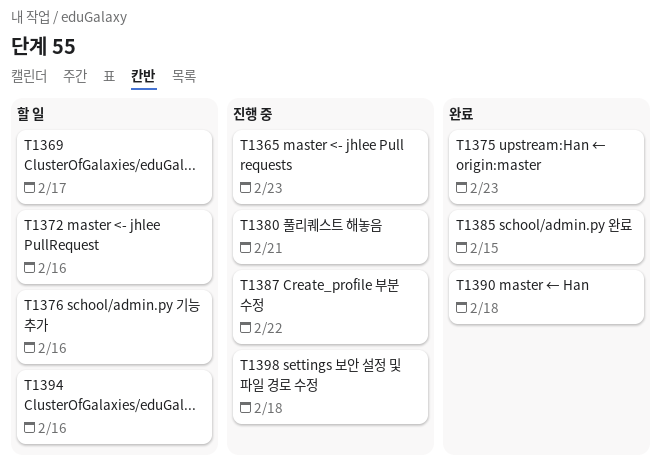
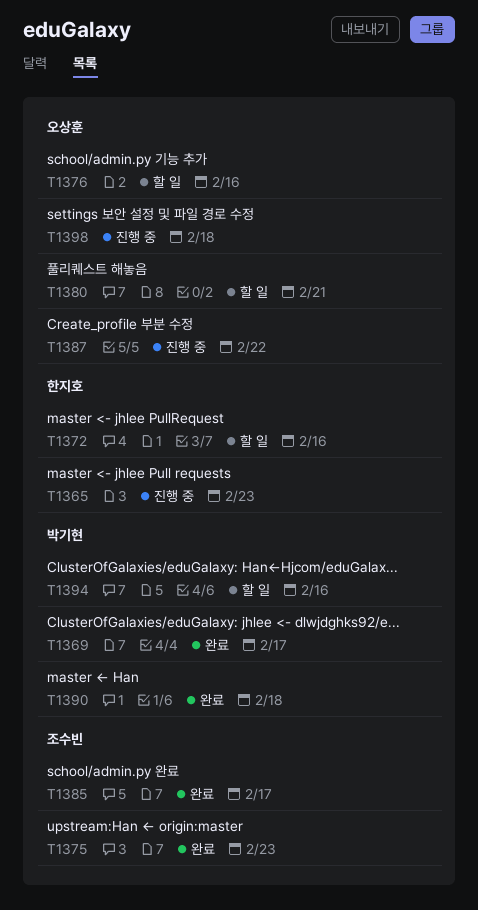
T1369, status: 할 일 -> 완료
T1380, status: 진행 중 -> 할 일
T1385, due: Feb 15 -> Feb 17

